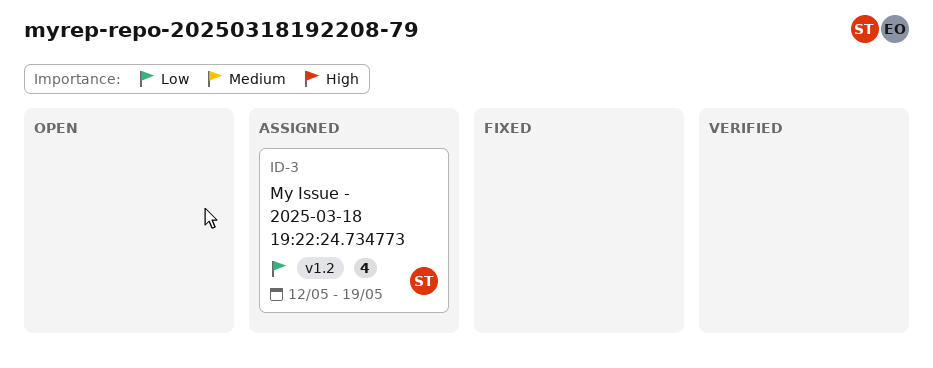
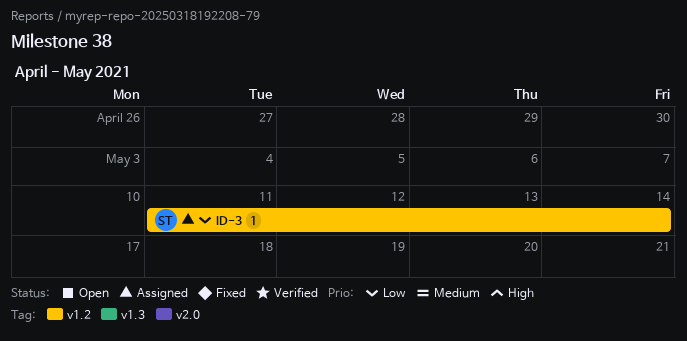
ID-3, estimate: 4 -> 1
ID-3, start: May 12 -> May 11
ID-3, due: May 19 -> May 14

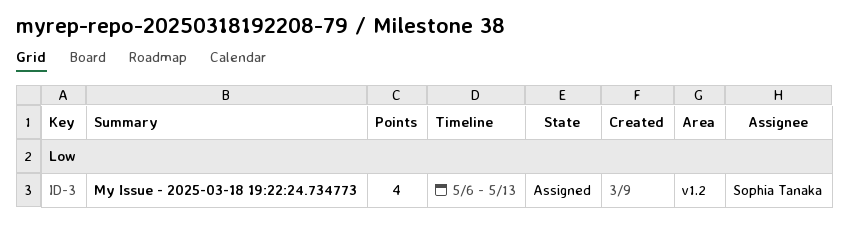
ID-3, estimate: 1 -> 4
ID-3, start: May 11 -> May 6
ID-3, due: May 14 -> May 13

